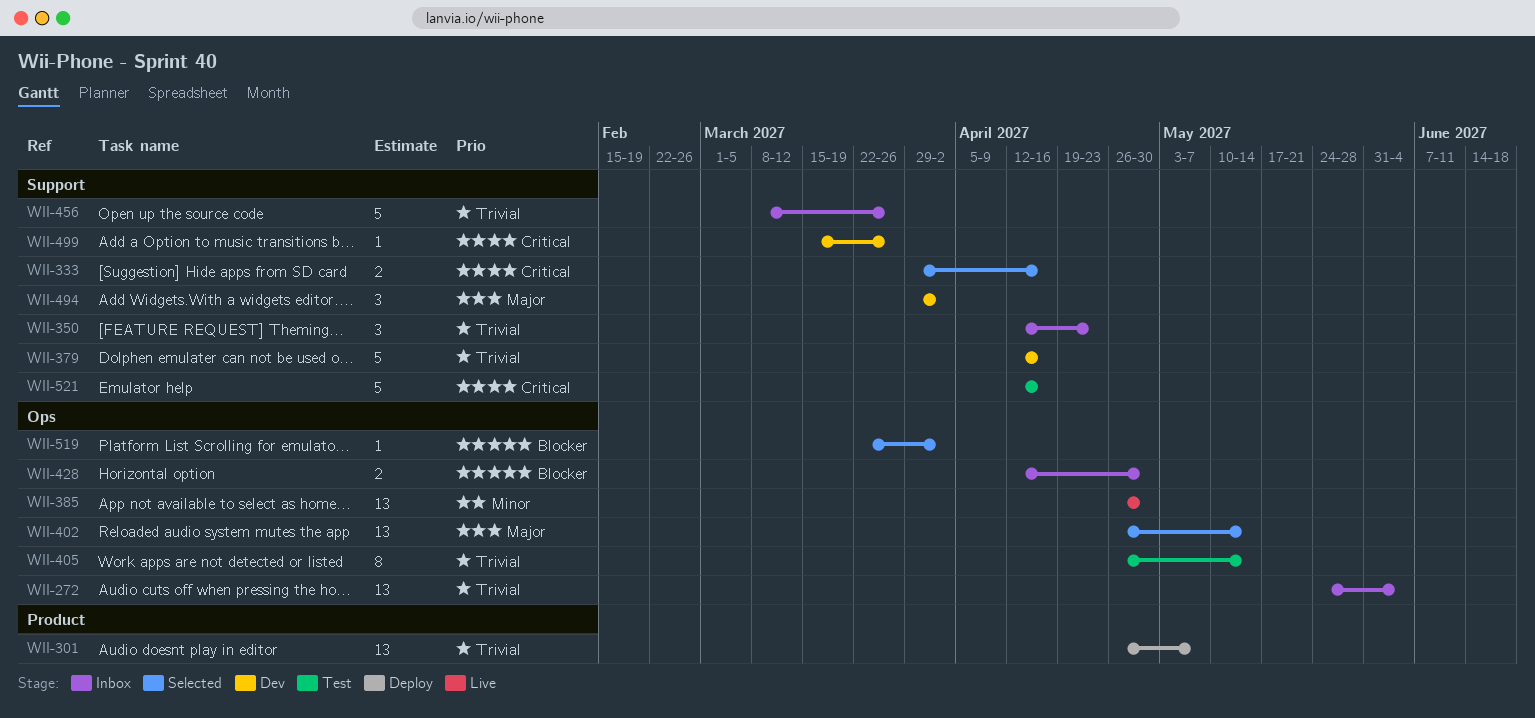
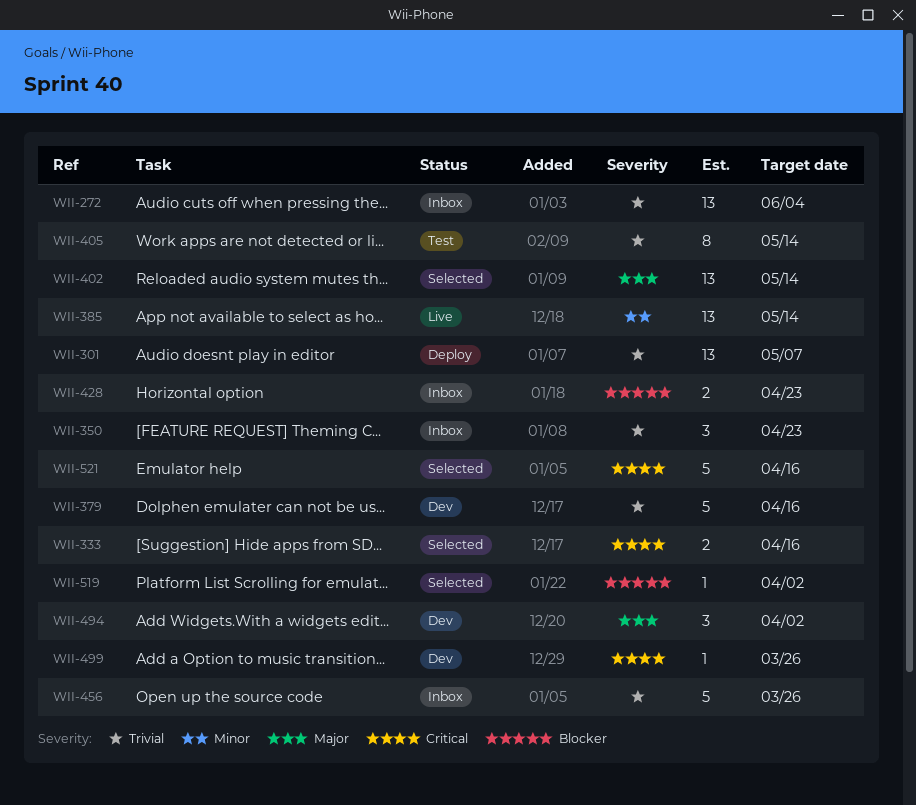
WII-385, due: Apr 30 -> May 14
WII-428, due: Apr 30 -> Apr 23
WII-521, status: Test -> Selected

